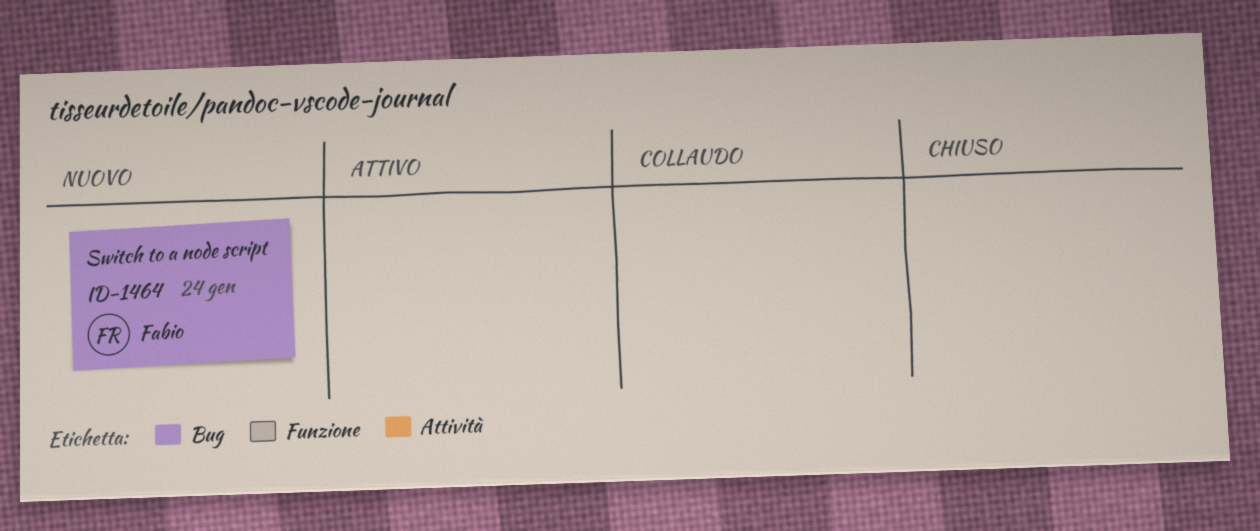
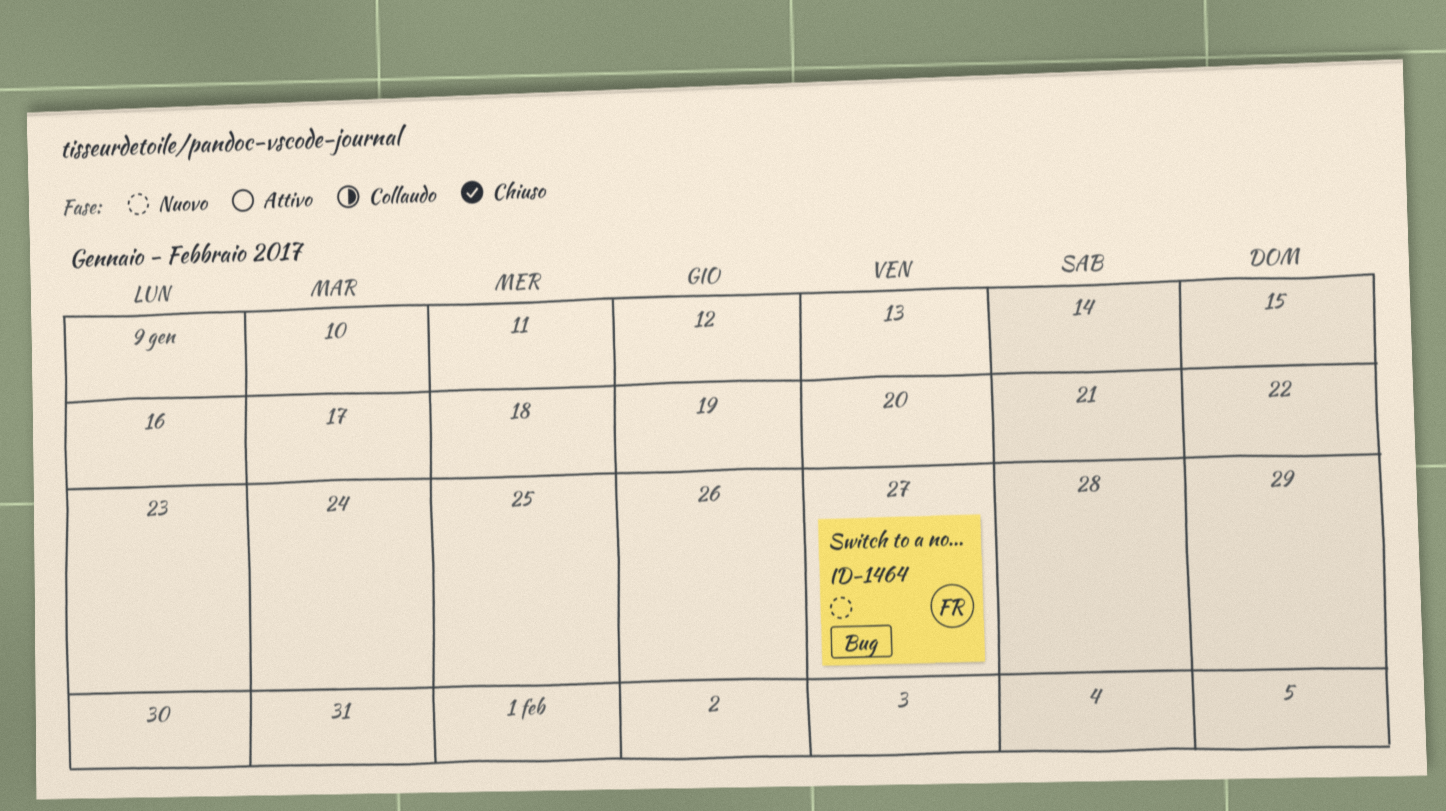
ID-1464, due: Jan 24 -> Jan 27

